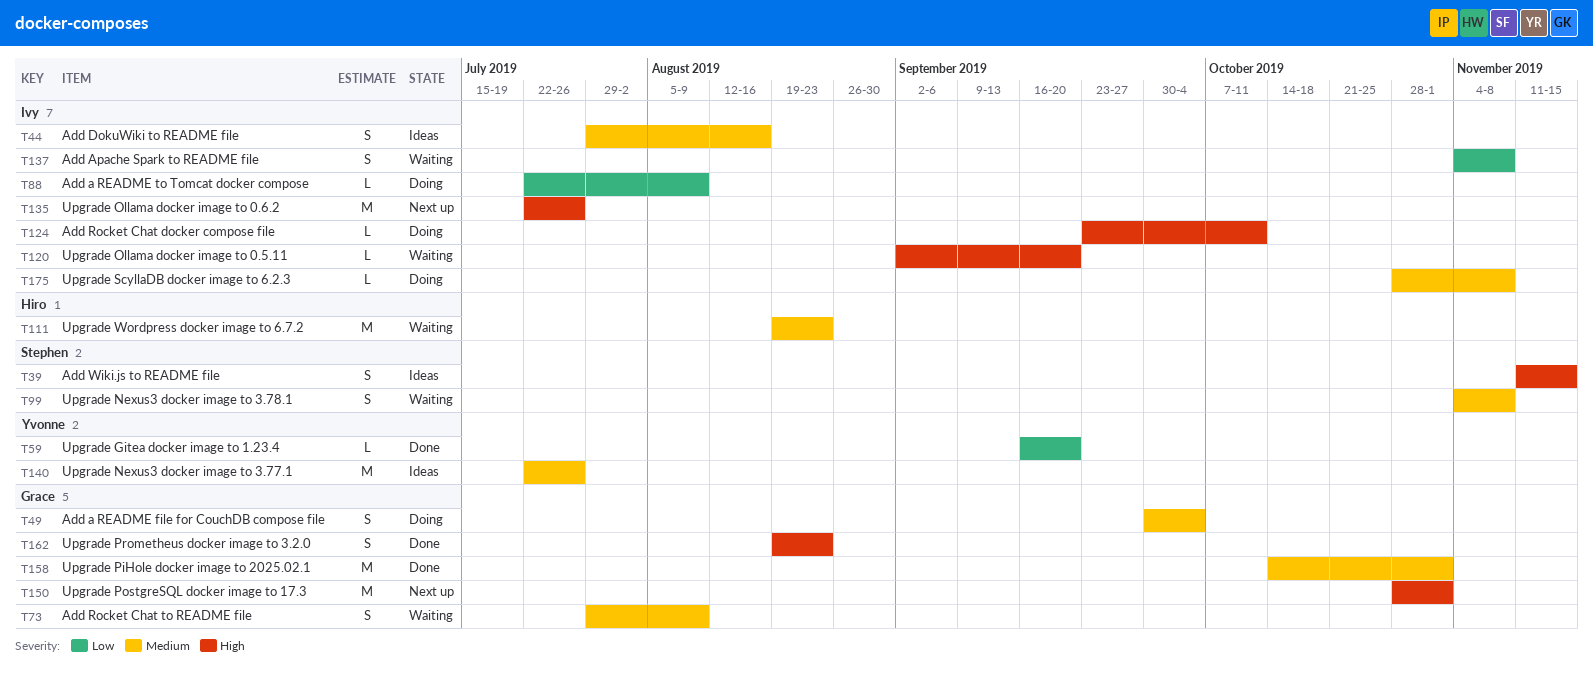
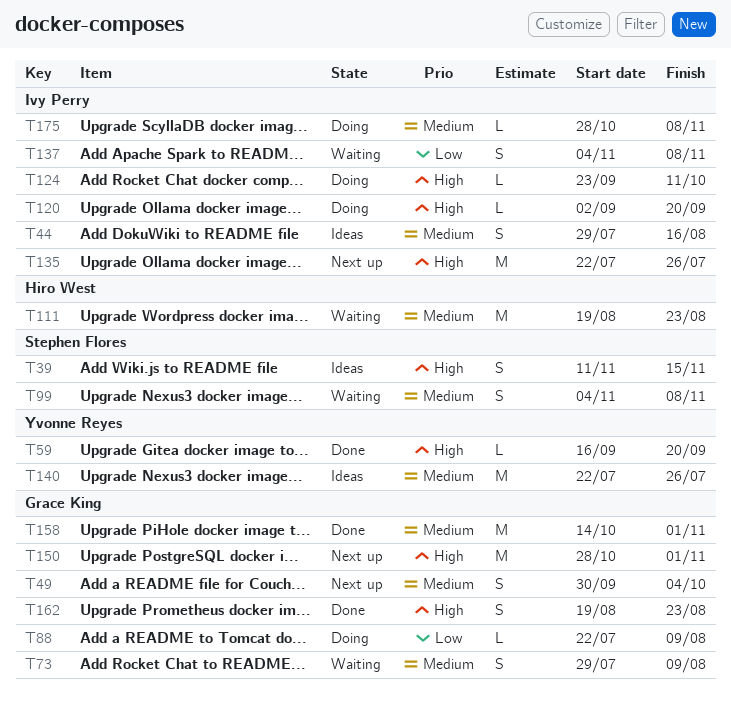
T49, status: Doing -> Next up
T59, priority: Low -> High
T88, owner: Ivy Perry -> Grace King
T120, status: Waiting -> Doing

